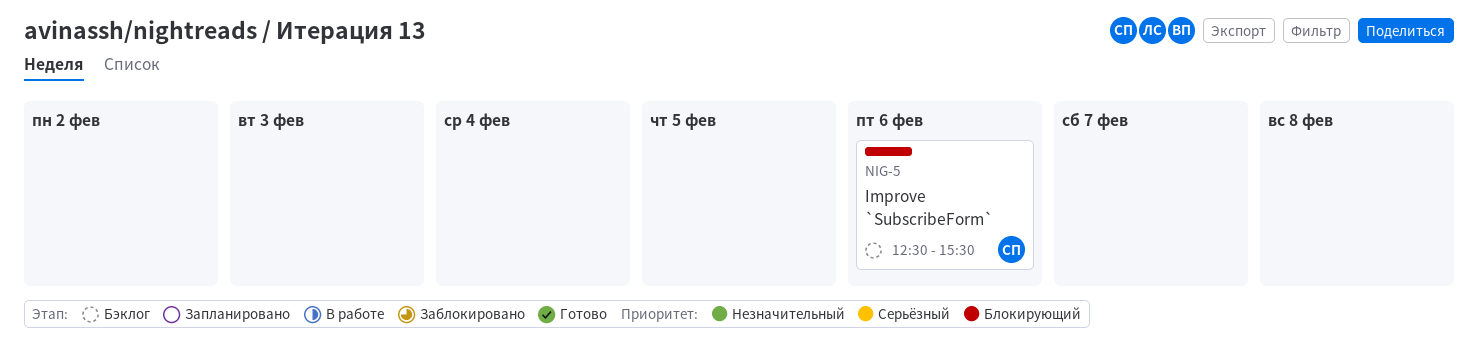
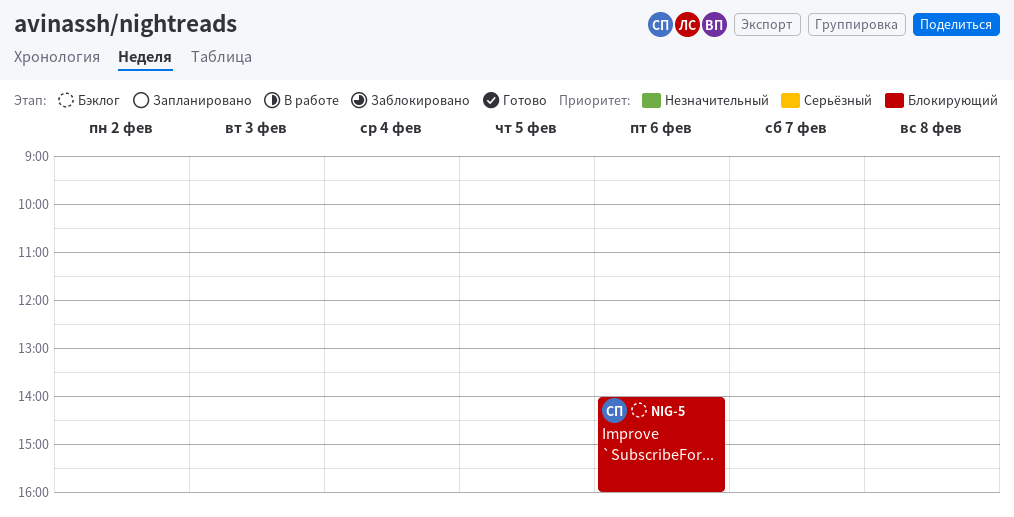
NIG-5, begins: 12:30 -> 14:00
NIG-5, ends: 15:30 -> 16:00

